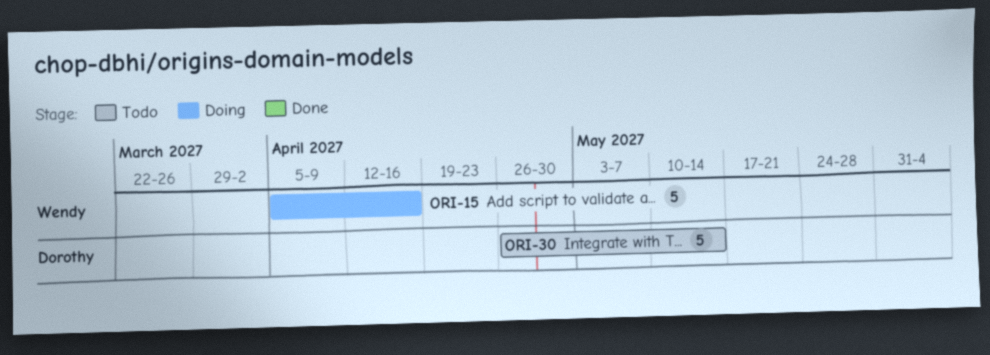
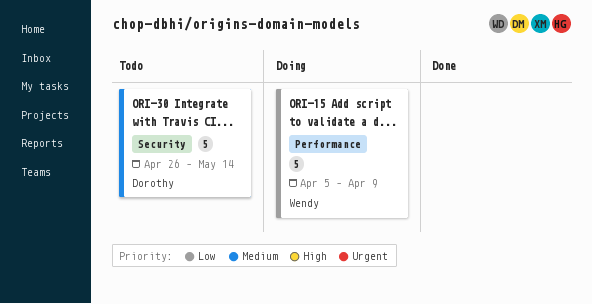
ORI-15, due: Apr 16 -> Apr 9

